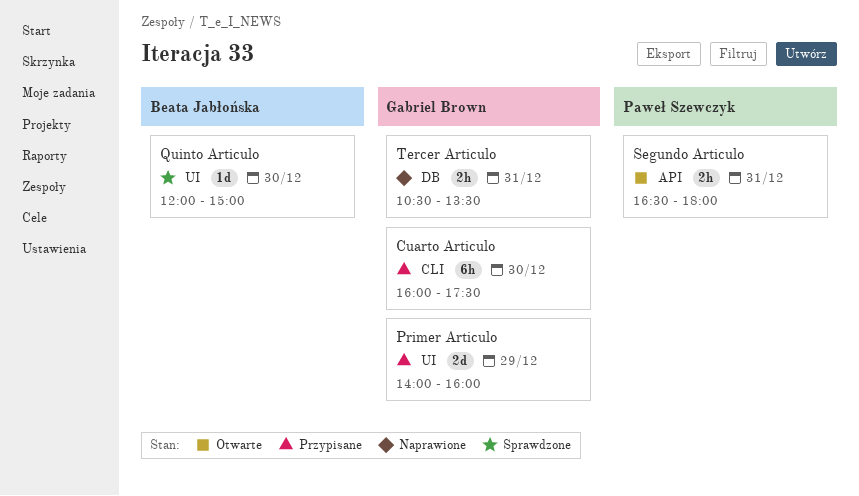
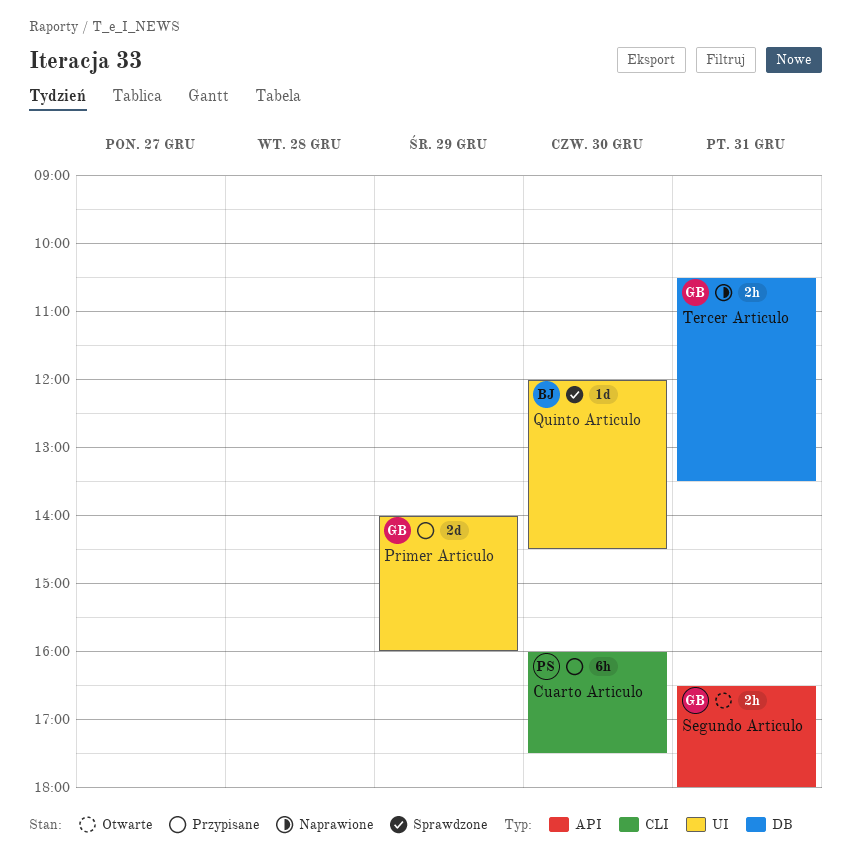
Cuarto Articulo, owner: Gabriel Brown -> Paweł Szewczyk
Quinto Articulo, ends: 15:00 -> 14:30
Segundo Articulo, owner: Paweł Szewczyk -> Gabriel Brown

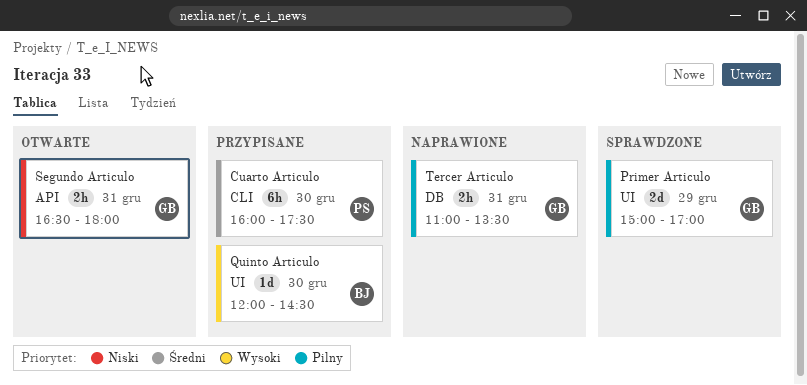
Primer Articulo, status: Przypisane -> Sprawdzone
Primer Articulo, begins: 14:00 -> 15:00
Primer Articulo, ends: 16:00 -> 17:00
Quinto Articulo, status: Sprawdzone -> Przypisane
Tercer Articulo, begins: 10:30 -> 11:00

